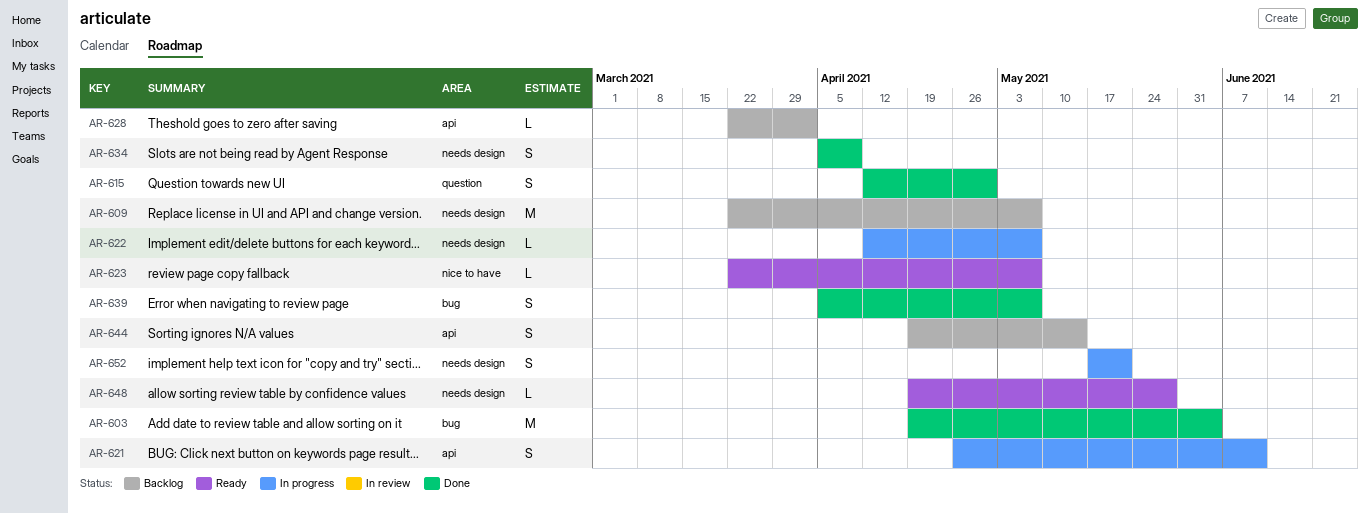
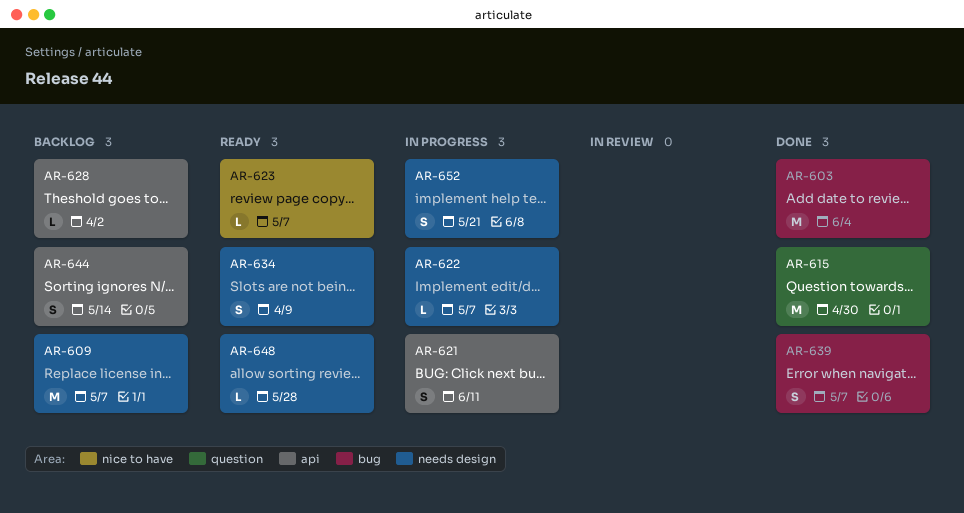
AR-615, estimate: S -> M
AR-634, status: Done -> Ready

